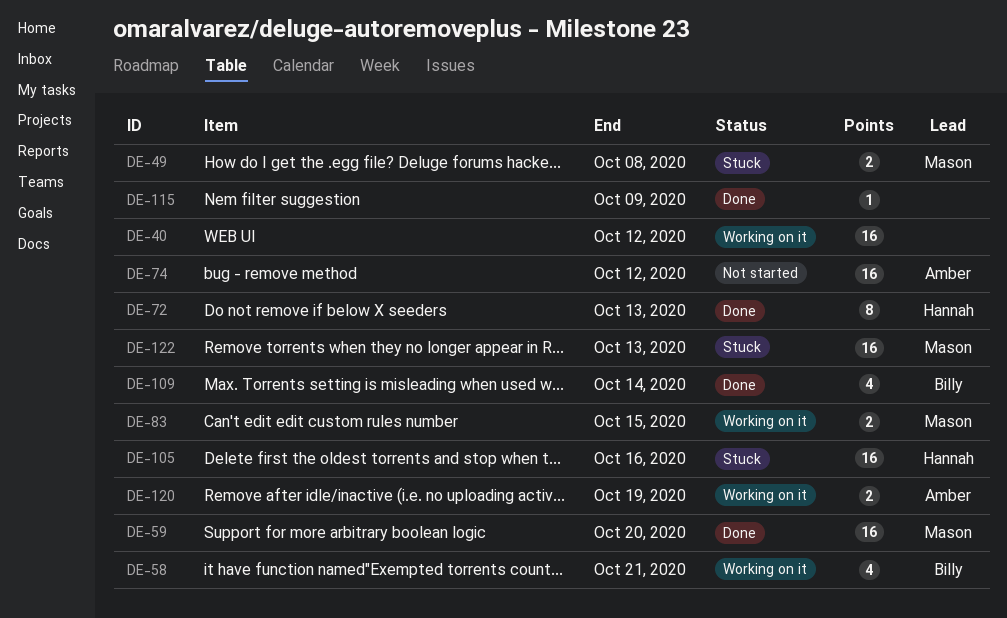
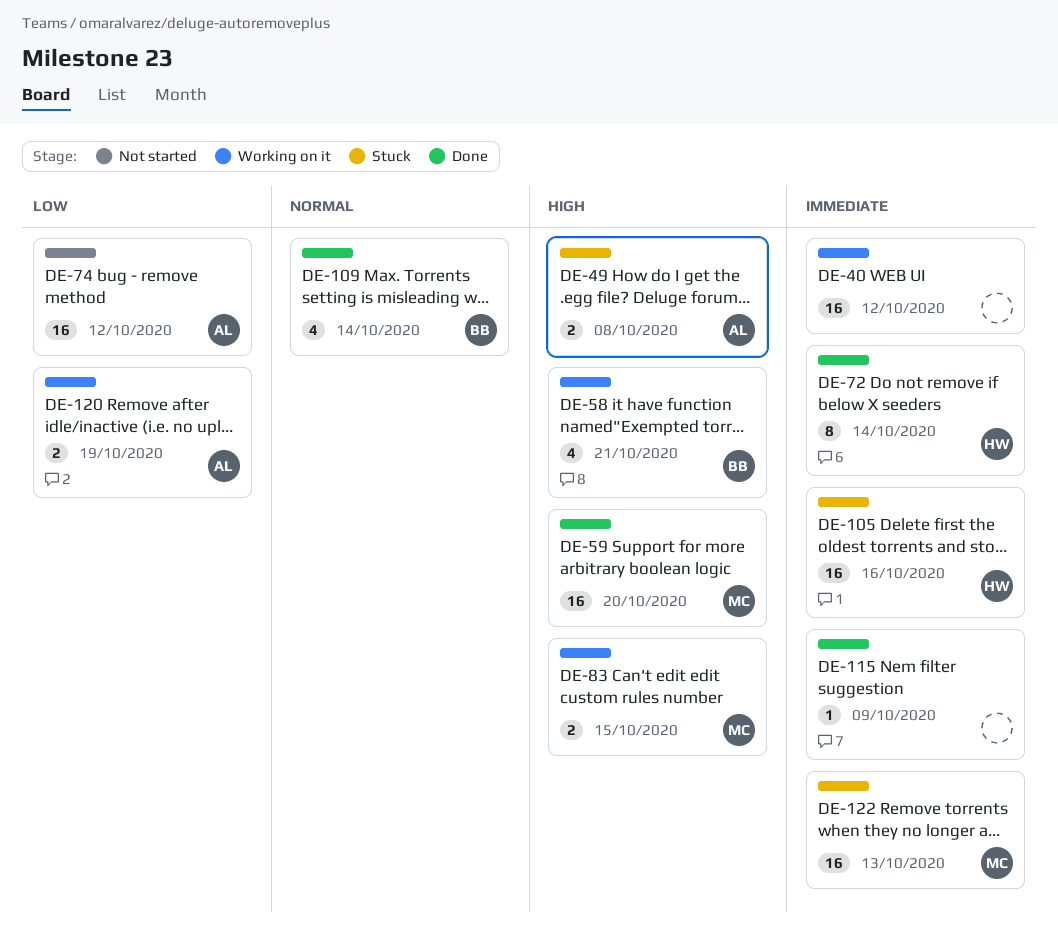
DE-49, owner: Mason -> Amber
DE-72, due: Oct 13 -> Oct 14

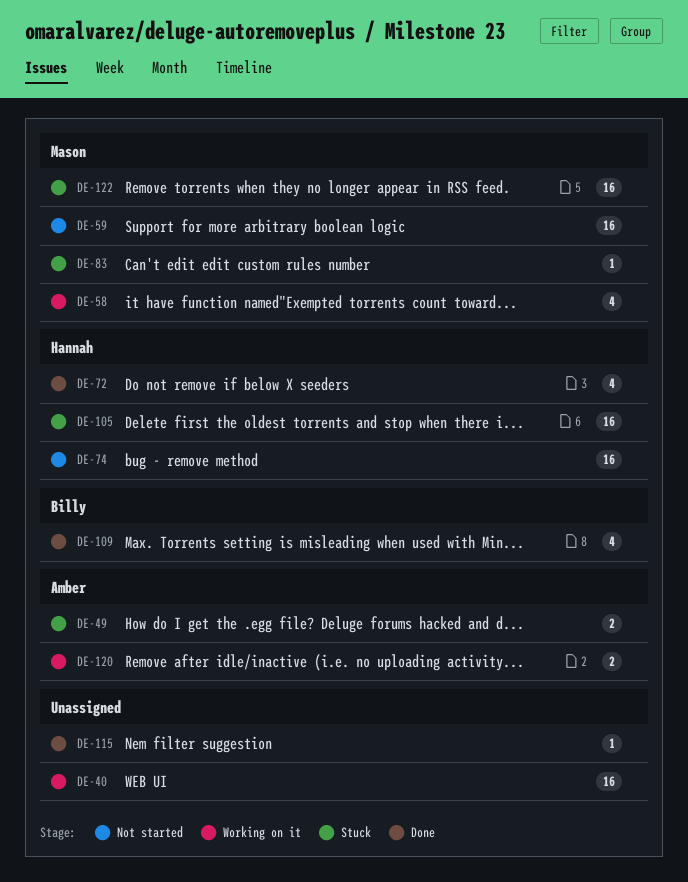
DE-58, owner: Billy -> Mason
DE-59, status: Done -> Not started
DE-72, estimate: 8 -> 4
DE-74, owner: Amber -> Hannah
DE-83, status: Working on it -> Stuck
DE-83, estimate: 2 -> 1

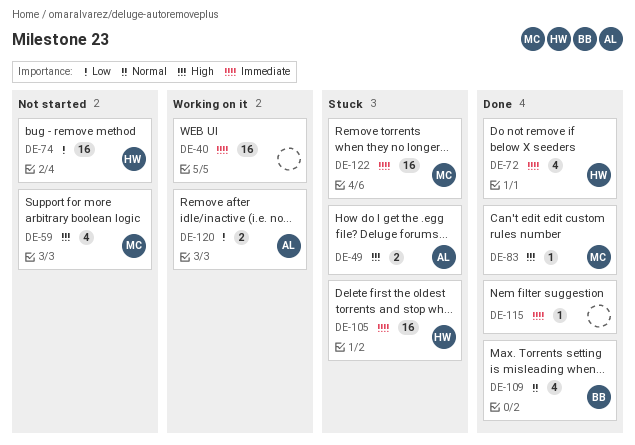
DE-58: present -> none
DE-59, estimate: 16 -> 4
DE-83, status: Stuck -> Done

